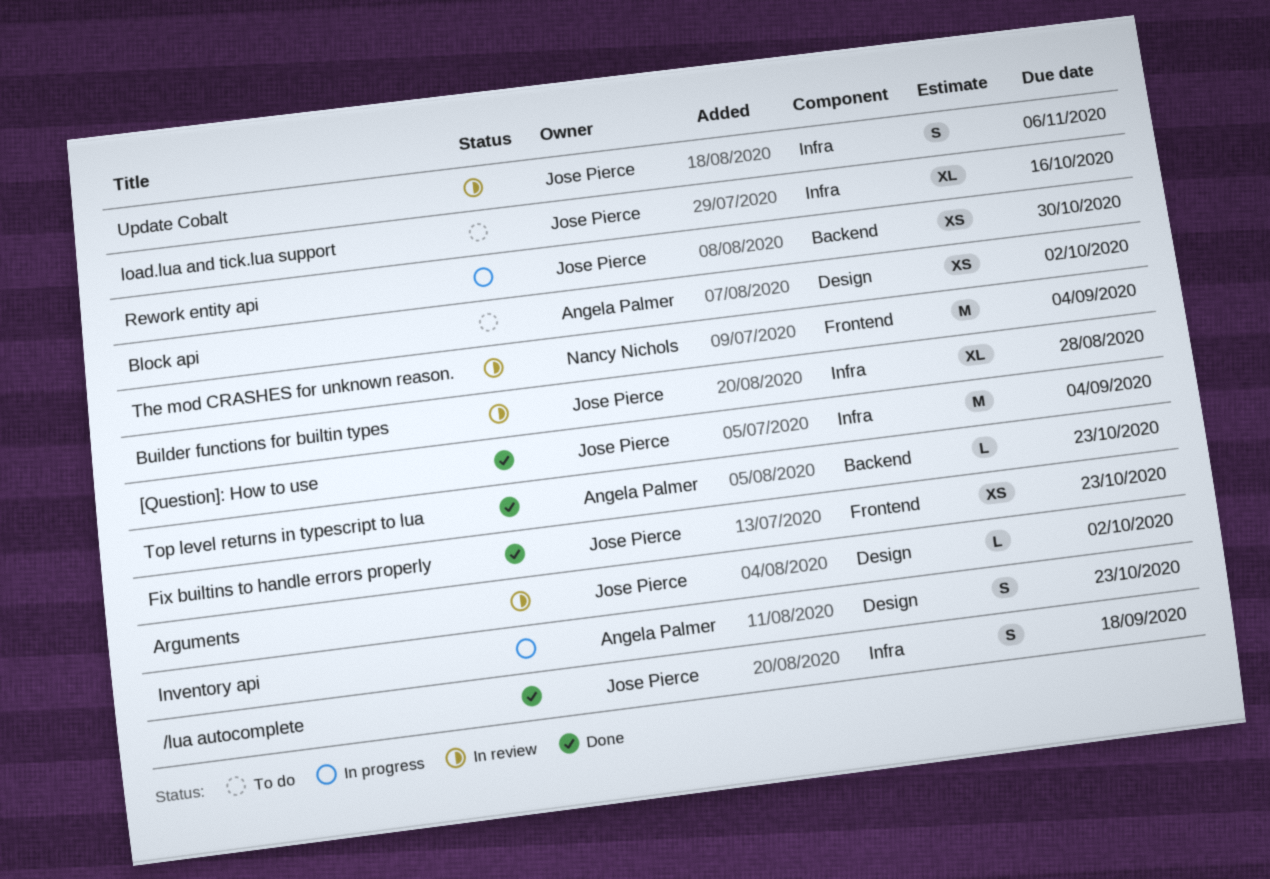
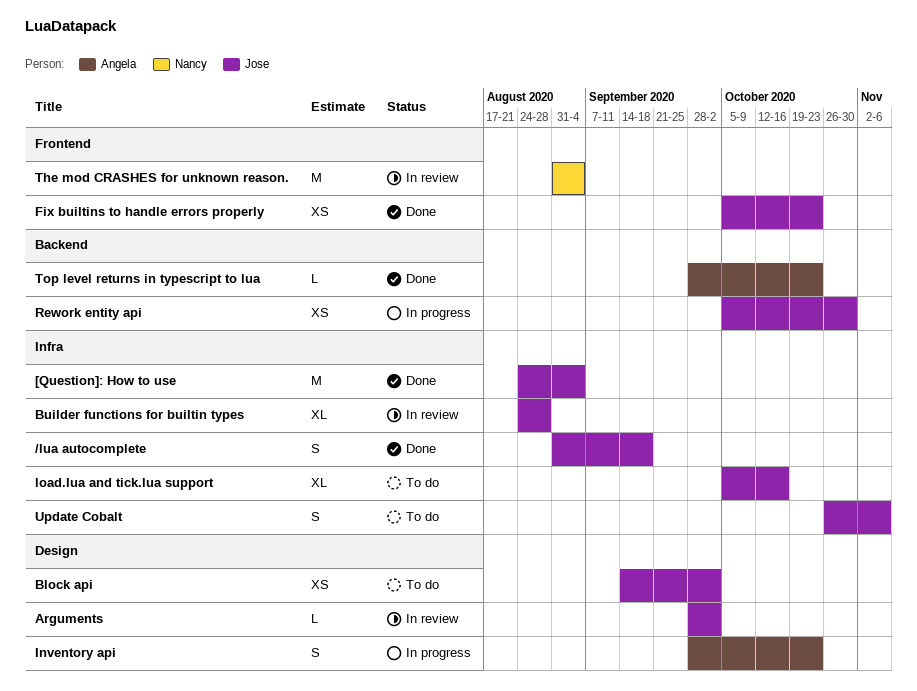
Block api, owner: Angela Palmer -> Jose Pierce
Update Cobalt, status: In review -> To do

